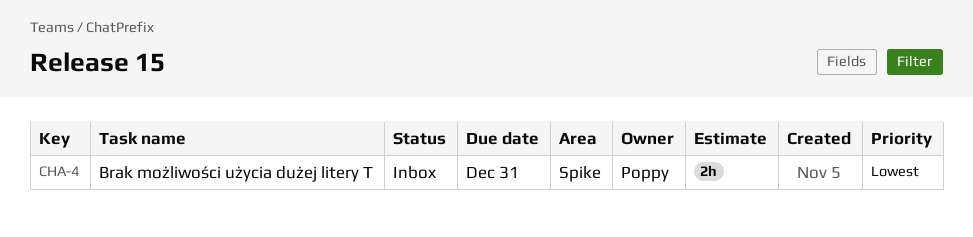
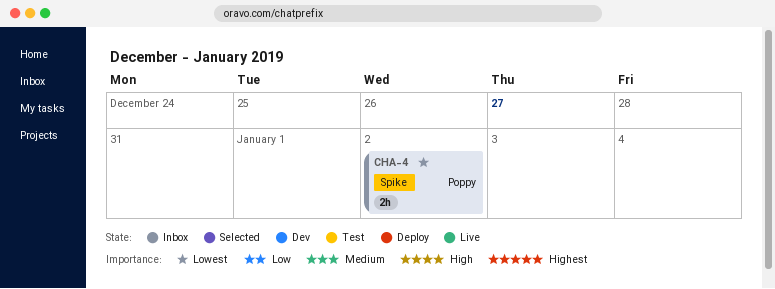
CHA-4, due: Dec 31 -> Jan 2

